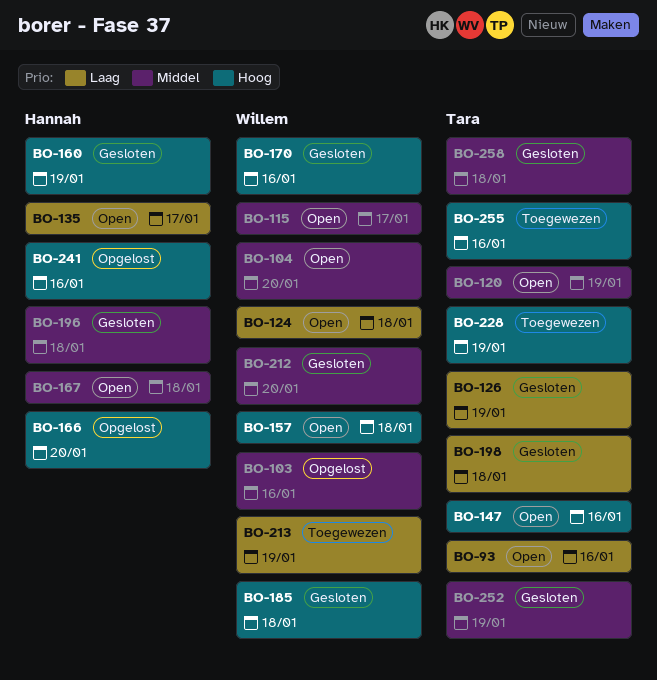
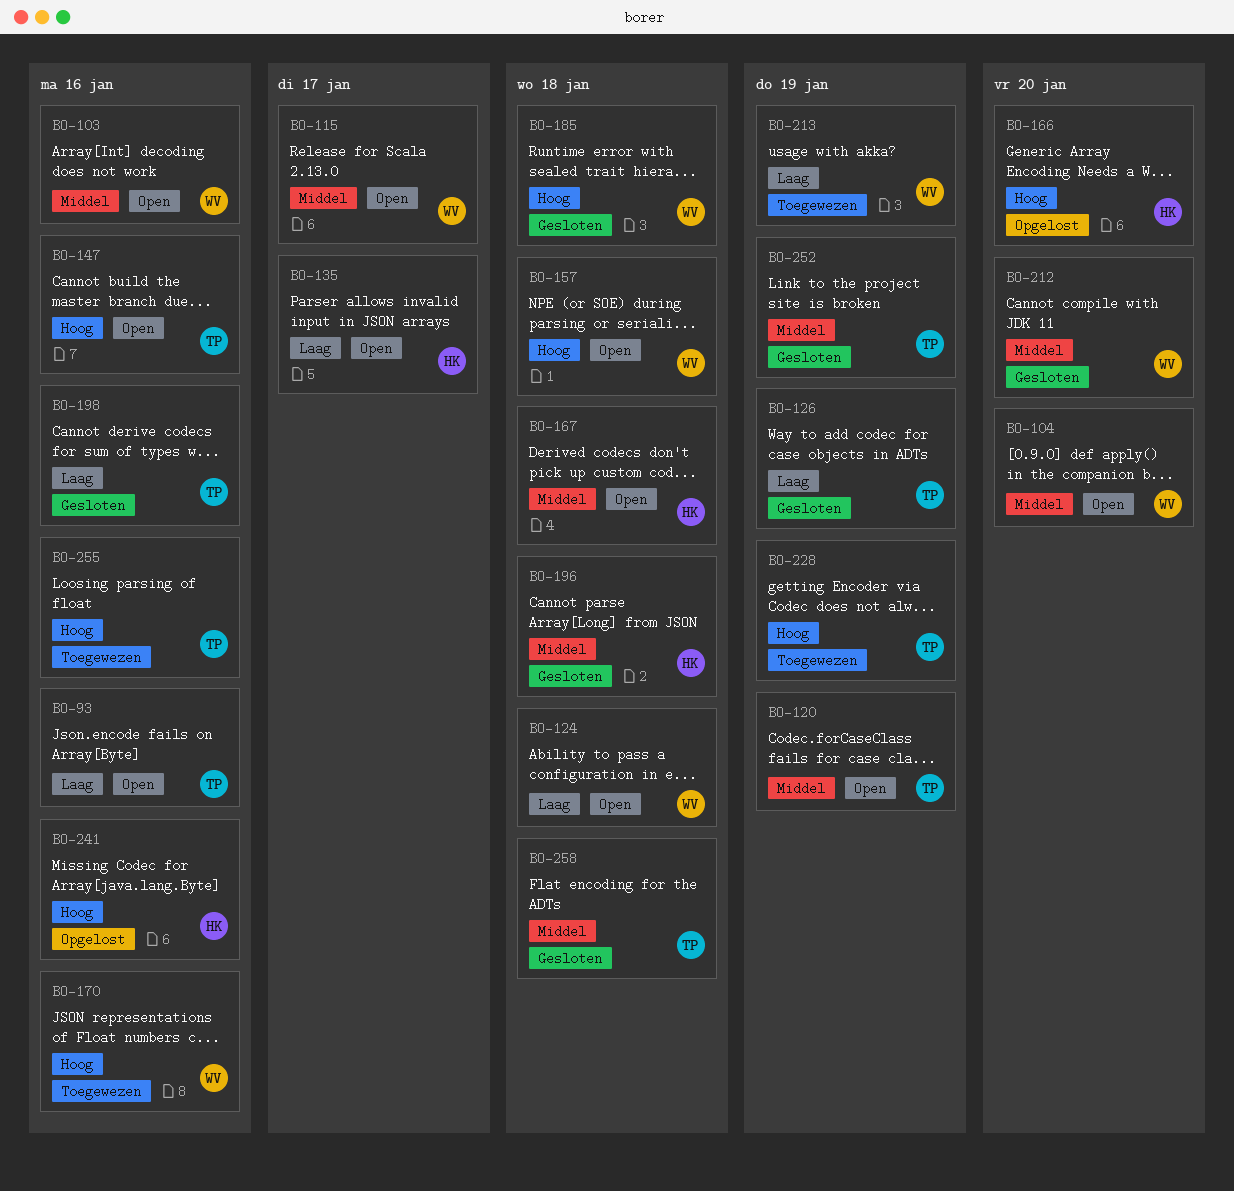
BO-103, status: Opgelost -> Open
BO-160: present -> none
BO-170, status: Gesloten -> Toegewezen
BO-198, due: Jan 18 -> Jan 16

